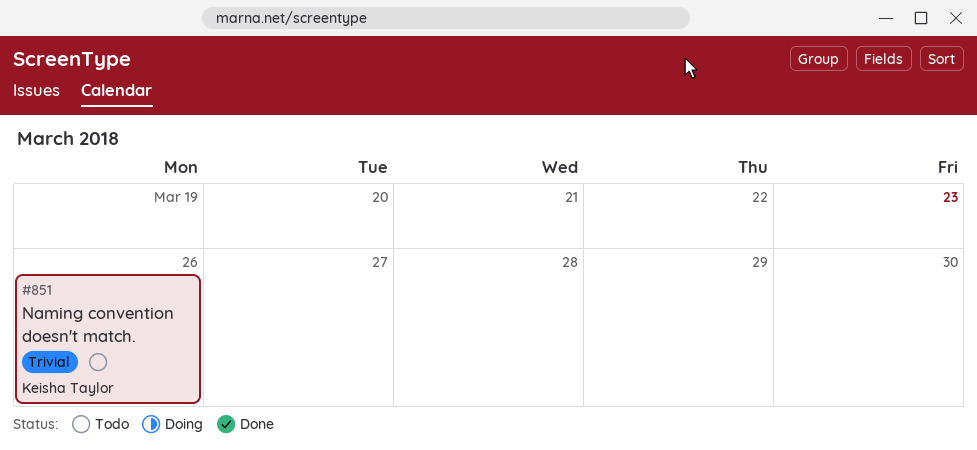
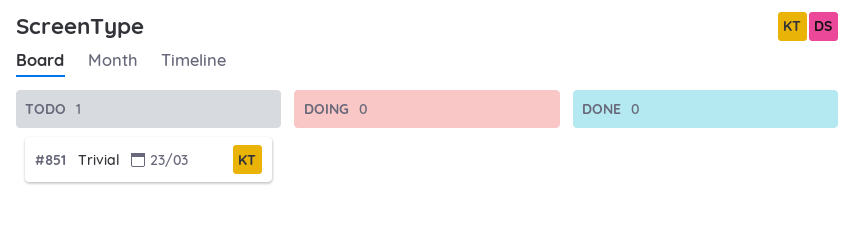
#851, due: Mar 26 -> Mar 23

